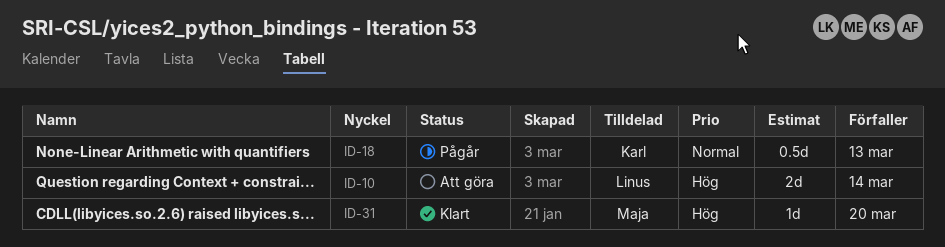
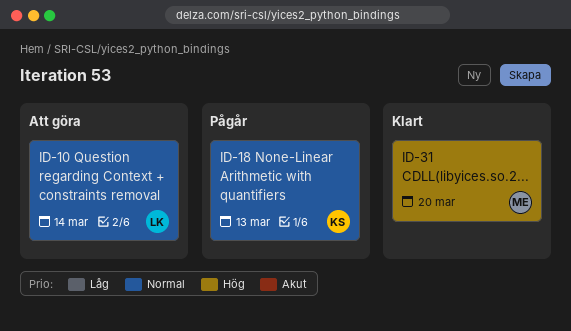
ID-10, priority: Hög -> Normal

